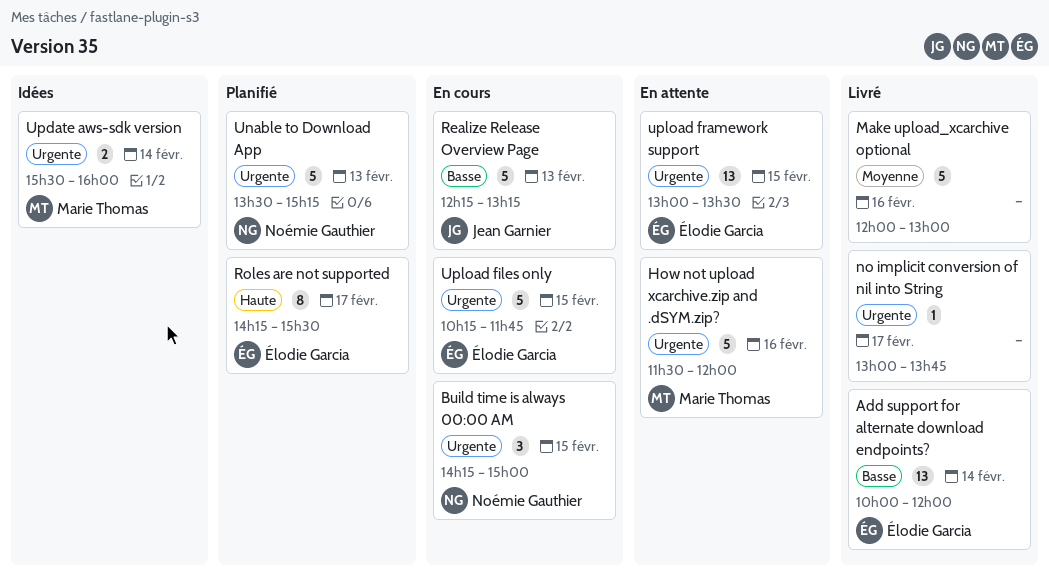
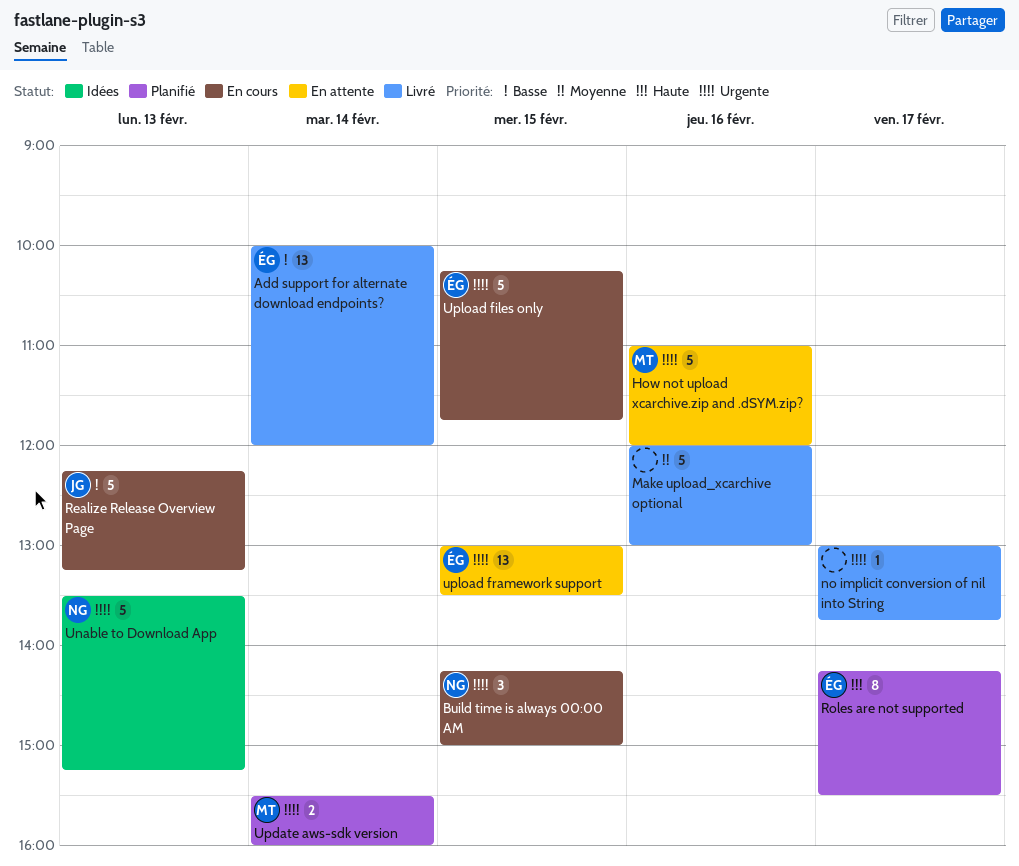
How not upload xcarchive.zip and .dSYM.zip?, begins: 11:30 -> 11:00
Unable to Download App, status: Planifié -> Idées
Update aws-sdk version, status: Idées -> Planifié

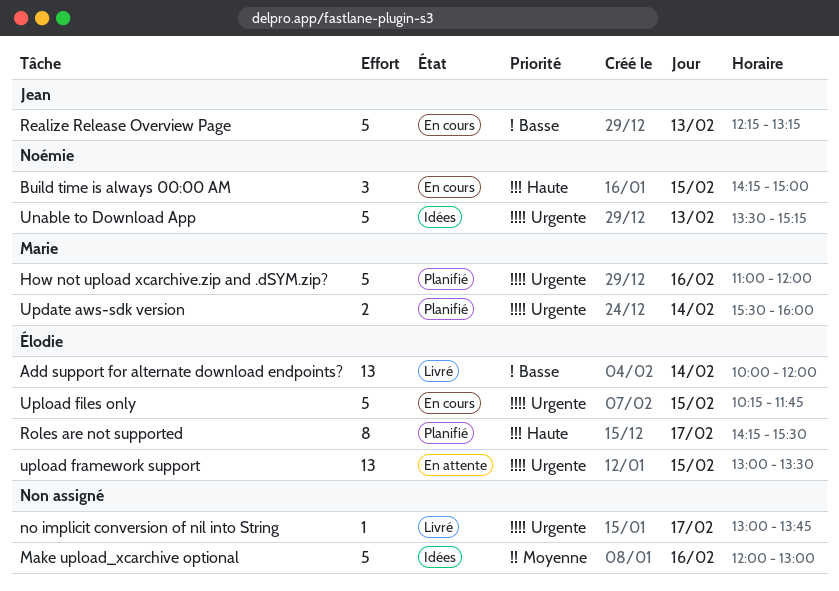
Build time is always 00:00 AM, priority: Urgente -> Haute
How not upload xcarchive.zip and .dSYM.zip?, status: En attente -> Planifié
Make upload_xcarchive optional, status: Livré -> Idées

